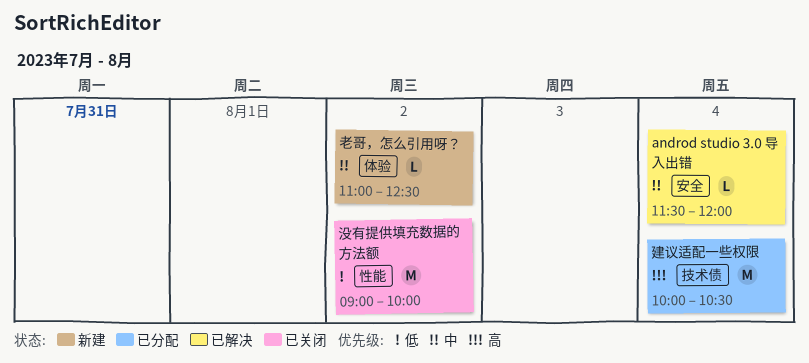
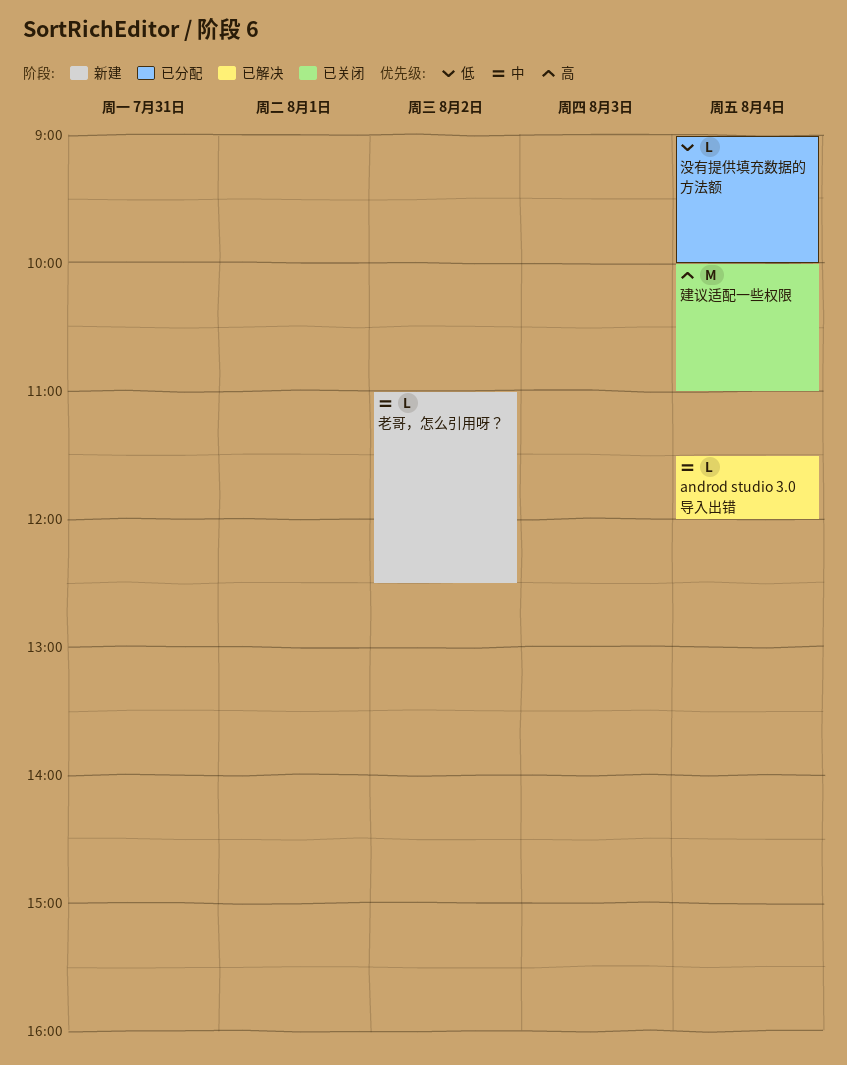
建议适配一些权限, status: 已分配 -> 已关闭
建议适配一些权限, ends: 10:30 -> 11:00
没有提供填充数据的方法额, status: 已关闭 -> 已分配
没有提供填充数据的方法额, estimate: M -> L
没有提供填充数据的方法额, day: Aug 2 -> Aug 4

